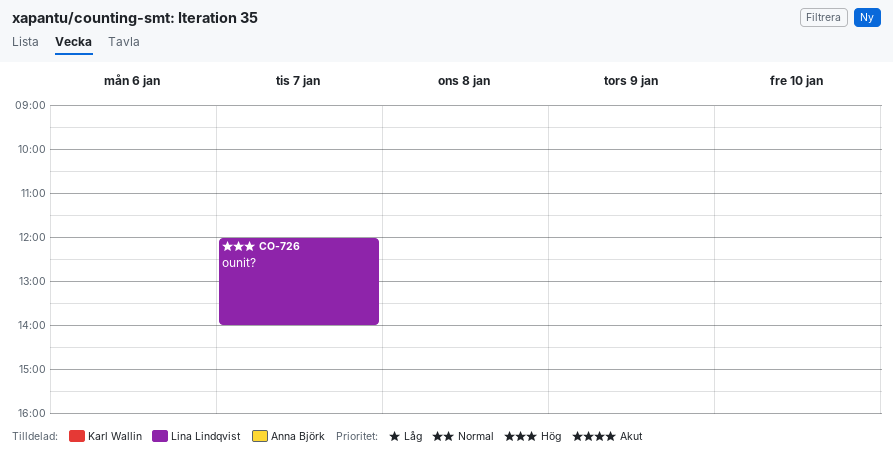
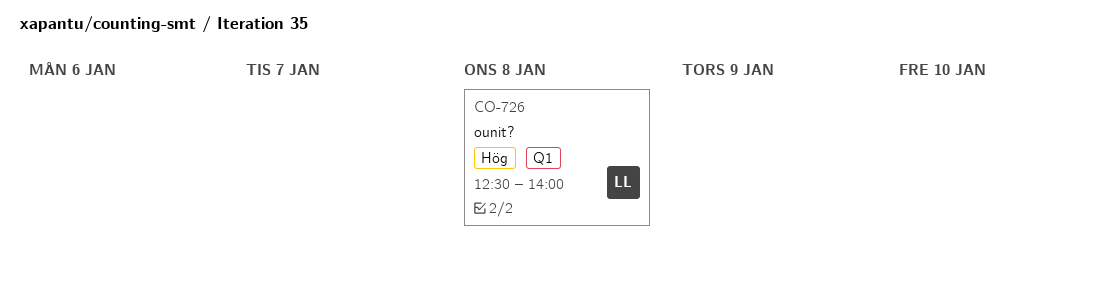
CO-726, day: Jan 7 -> Jan 8
CO-726, begins: 12:00 -> 12:30

